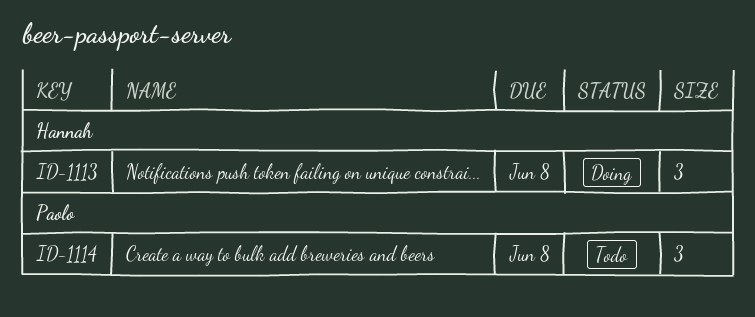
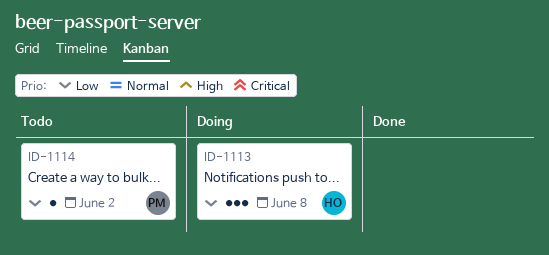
ID-1114, estimate: 3 -> 1
ID-1114, due: Jun 8 -> Jun 2

